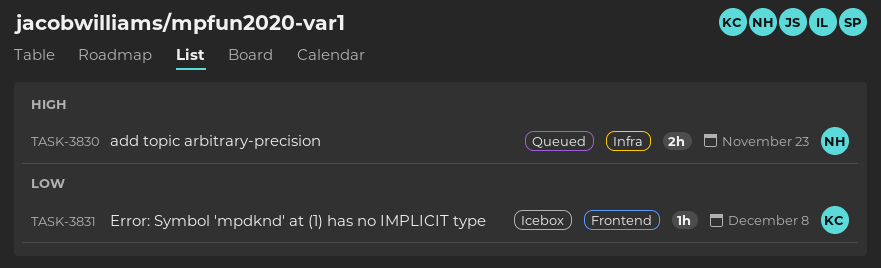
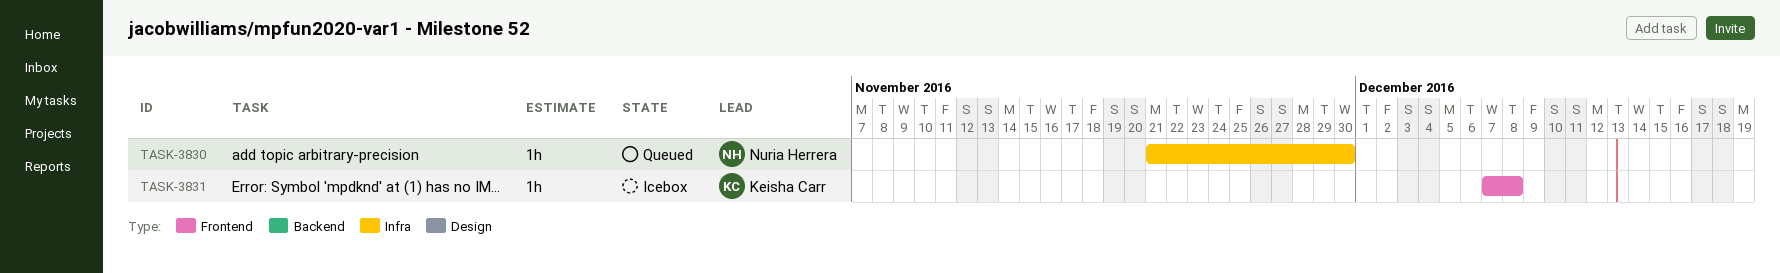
TASK-3830, estimate: 2h -> 1h
TASK-3830, due: Nov 23 -> Nov 30

